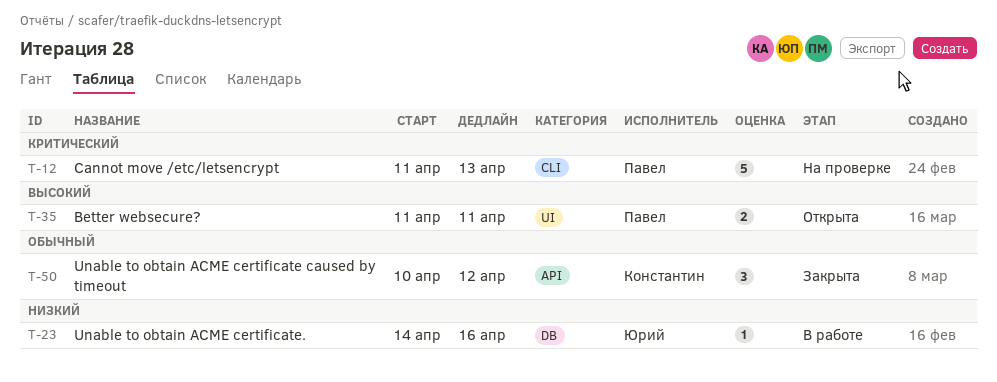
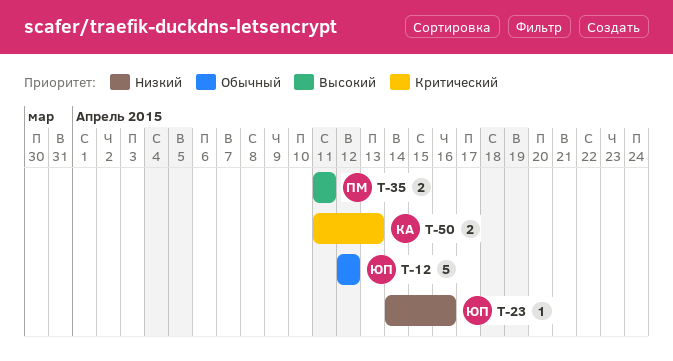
T-12, owner: Павел -> Юрий
T-12, priority: Критический -> Обычный
T-12, start: Apr 11 -> Apr 12
T-12, due: Apr 13 -> Apr 12
T-50, priority: Обычный -> Критический
T-50, estimate: 3 -> 2
T-50, start: Apr 10 -> Apr 11
T-50, due: Apr 12 -> Apr 13

